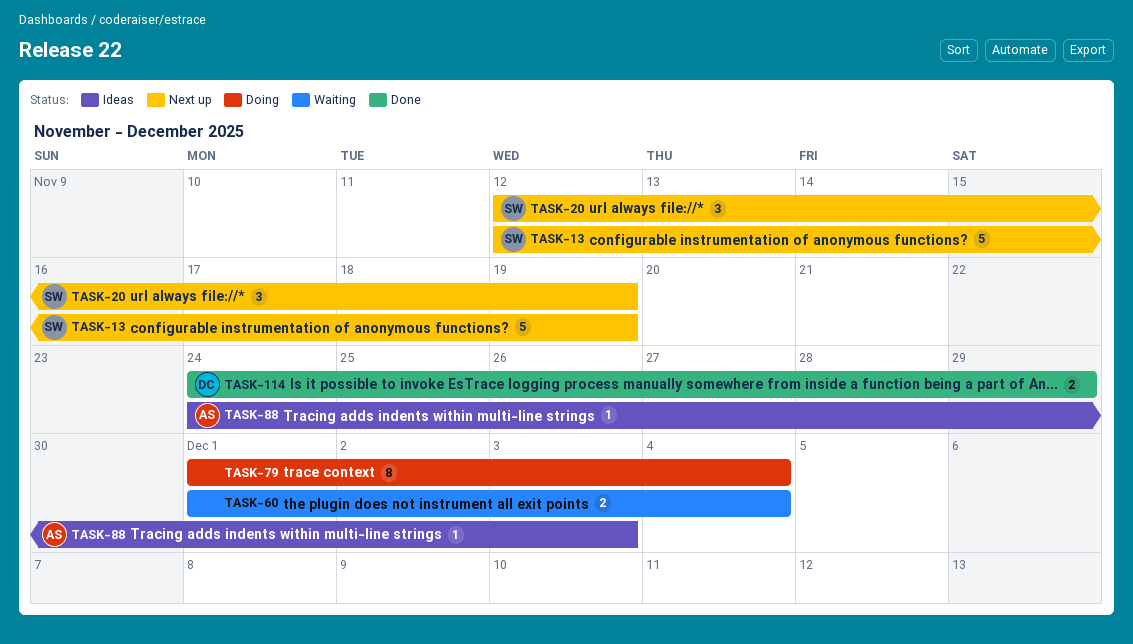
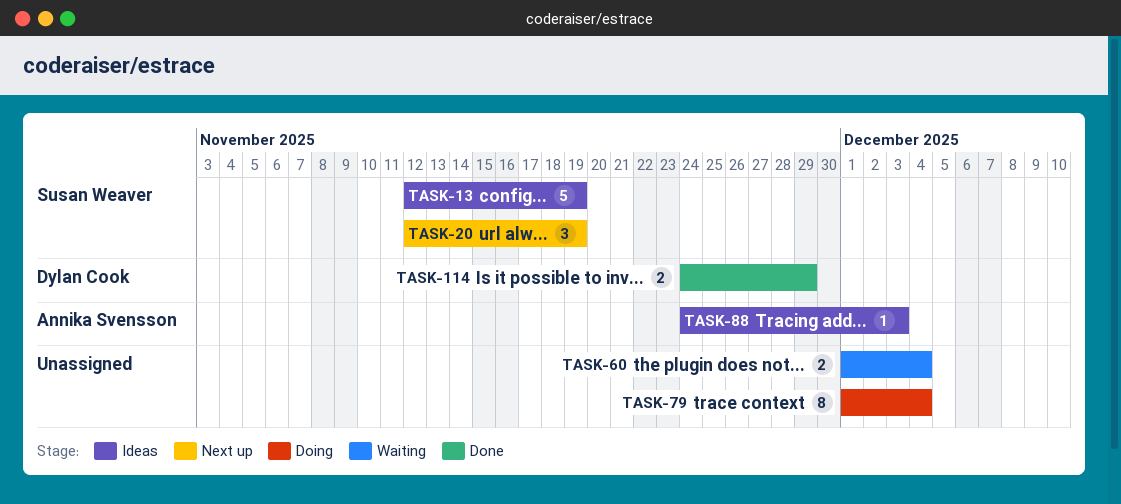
TASK-13, status: Next up -> Ideas

